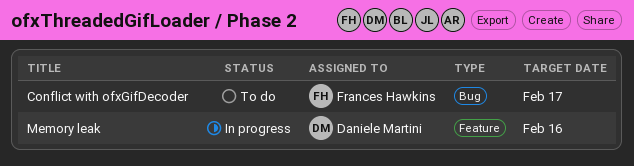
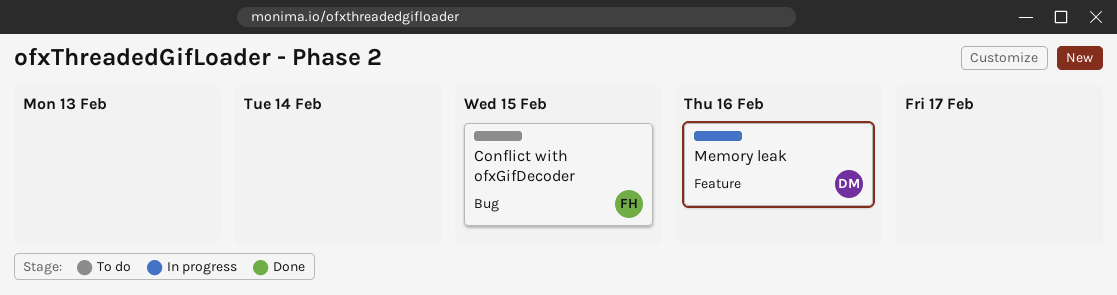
Conflict with ofxGifDecoder, due: Feb 17 -> Feb 15

